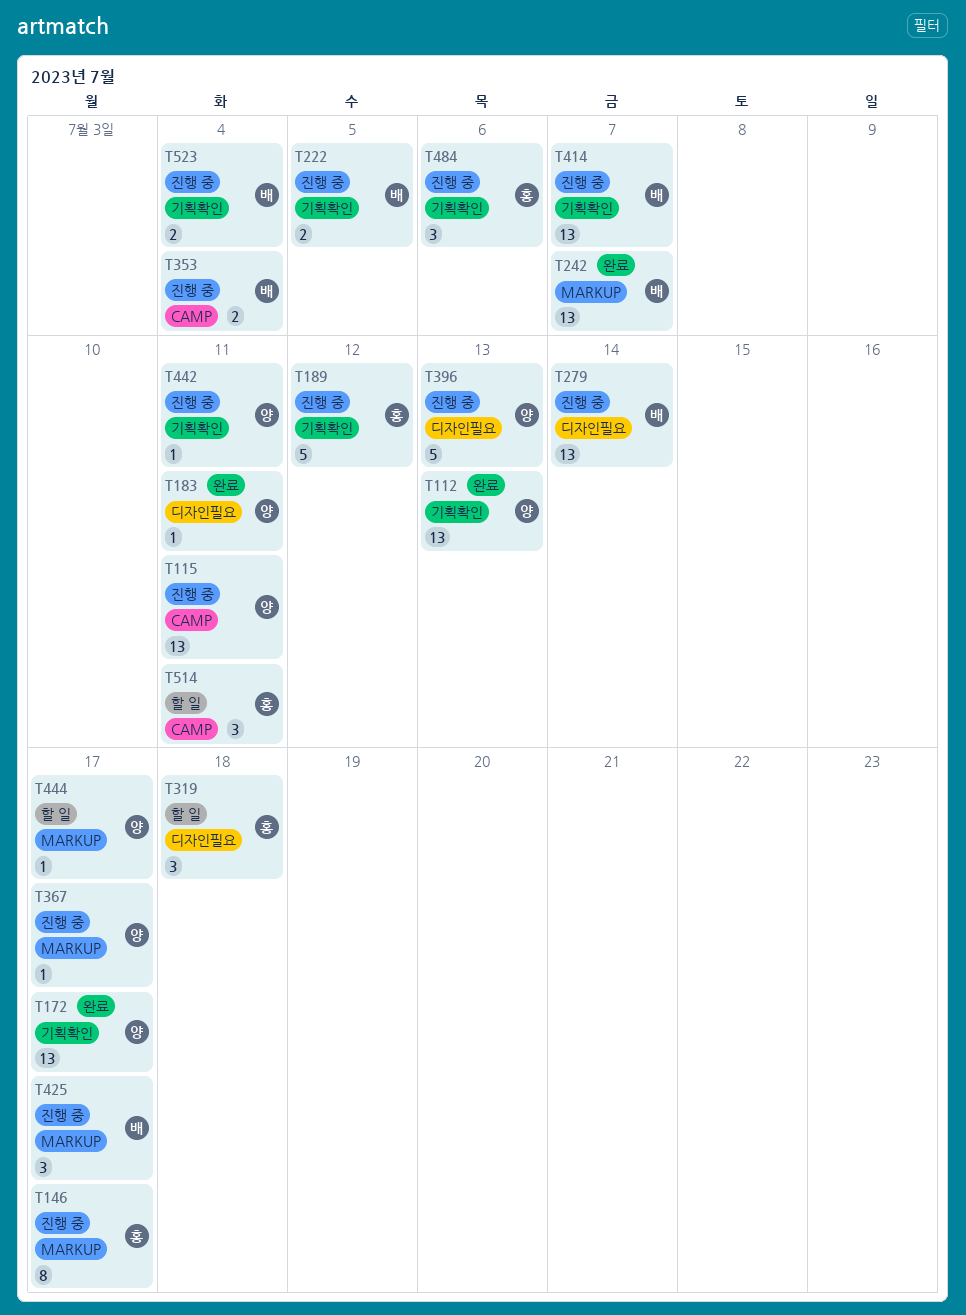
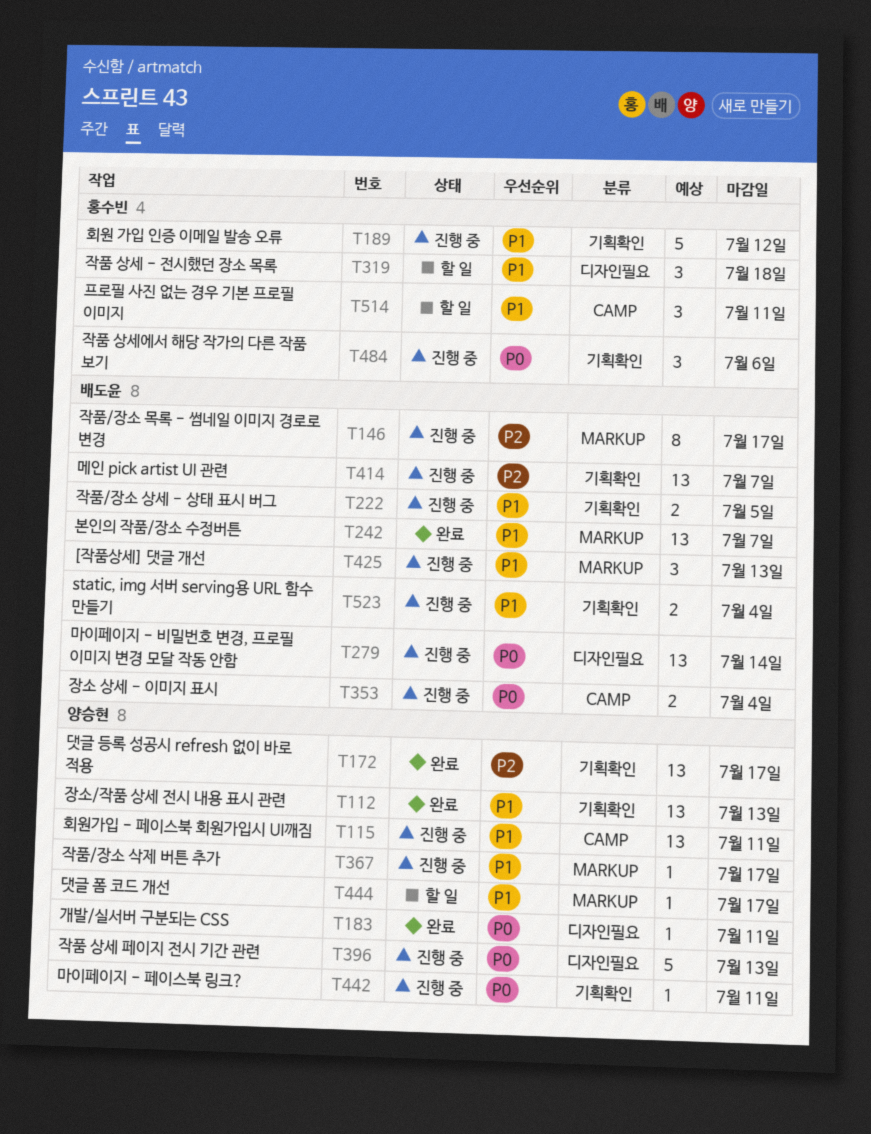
T146, owner: 홍수빈 -> 배도윤
T425, due: Jul 17 -> Jul 13

